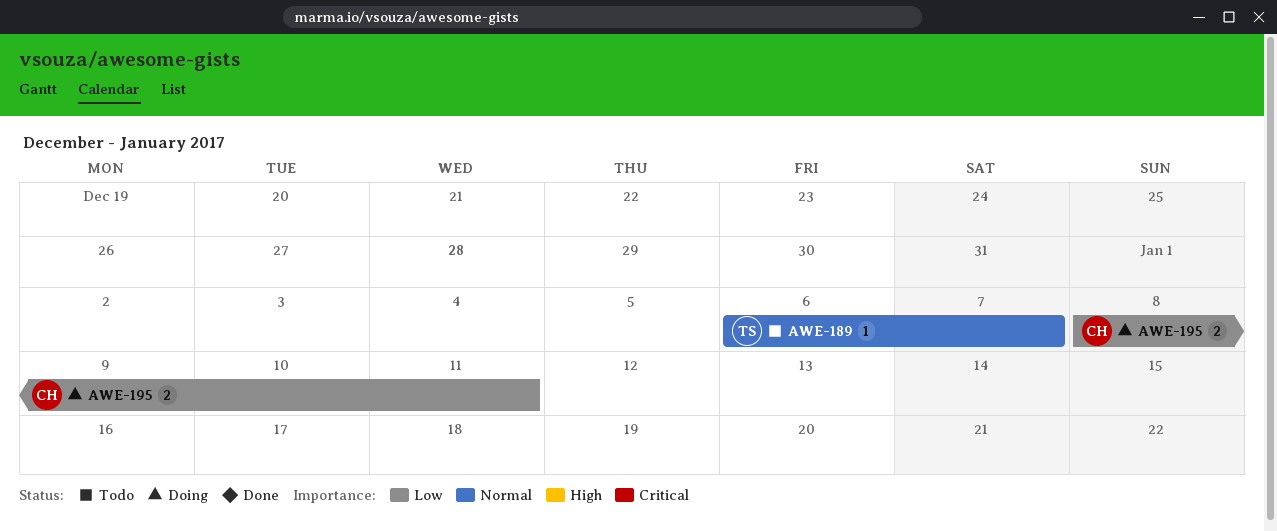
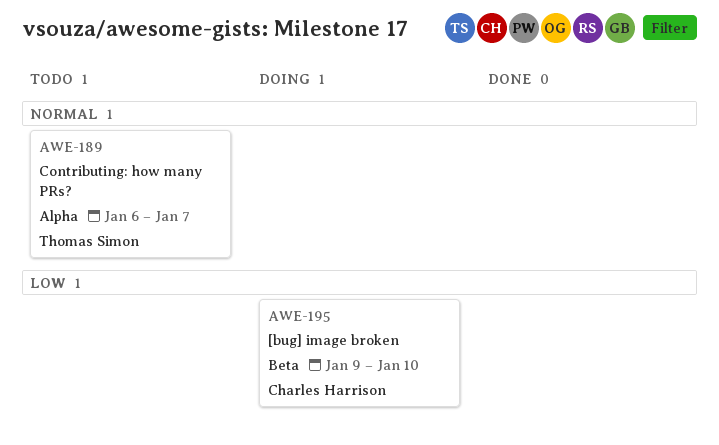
AWE-195, start: Jan 8 -> Jan 9
AWE-195, due: Jan 11 -> Jan 10

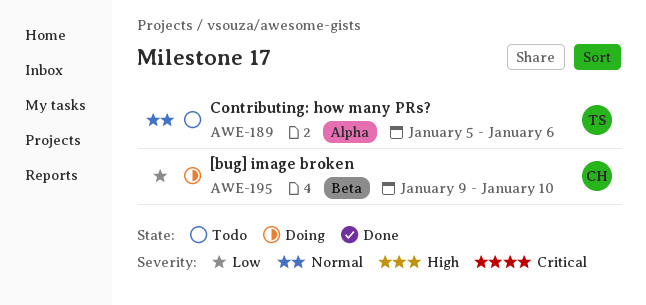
AWE-189, start: Jan 6 -> Jan 5
AWE-189, due: Jan 7 -> Jan 6

